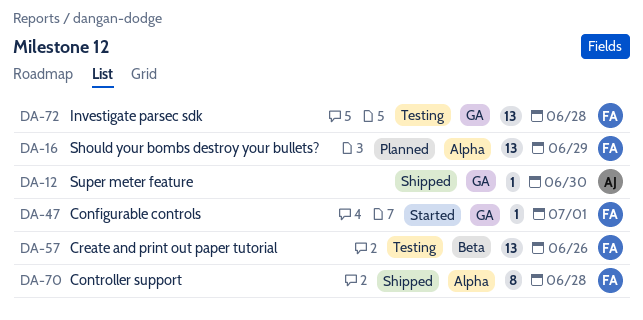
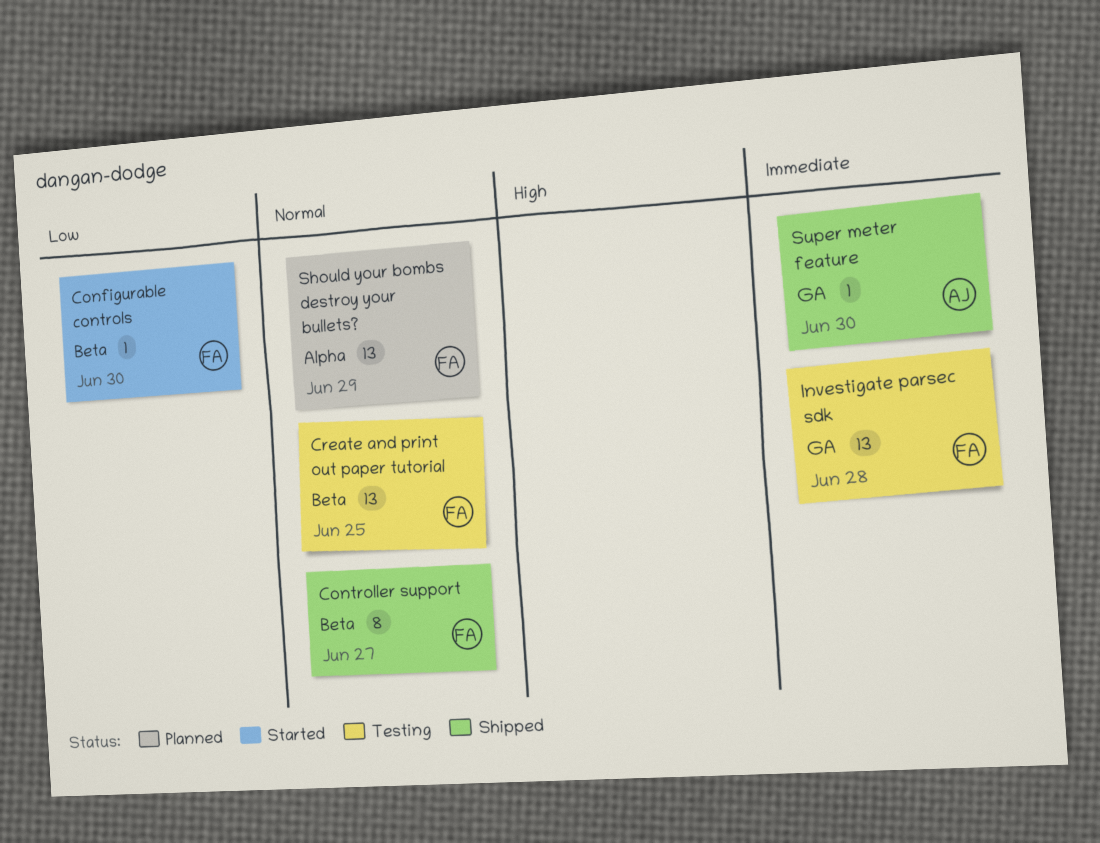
Configurable controls, label: GA -> Beta
Configurable controls, due: Jul 1 -> Jun 30
Controller support, label: Alpha -> Beta
Controller support, due: Jun 28 -> Jun 27
Create and print out paper tutorial, due: Jun 26 -> Jun 25

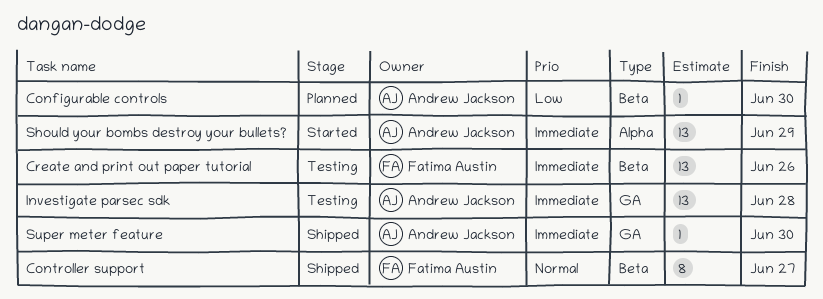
Configurable controls, status: Started -> Planned
Configurable controls, owner: Fatima Austin -> Andrew Jackson
Create and print out paper tutorial, priority: Normal -> Immediate
Create and print out paper tutorial, due: Jun 25 -> Jun 26
Investigate parsec sdk, owner: Fatima Austin -> Andrew Jackson
Should your bombs destroy your bullets?, status: Planned -> Started
Should your bombs destroy your bullets?, owner: Fatima Austin -> Andrew Jackson
Should your bombs destroy your bullets?, priority: Normal -> Immediate

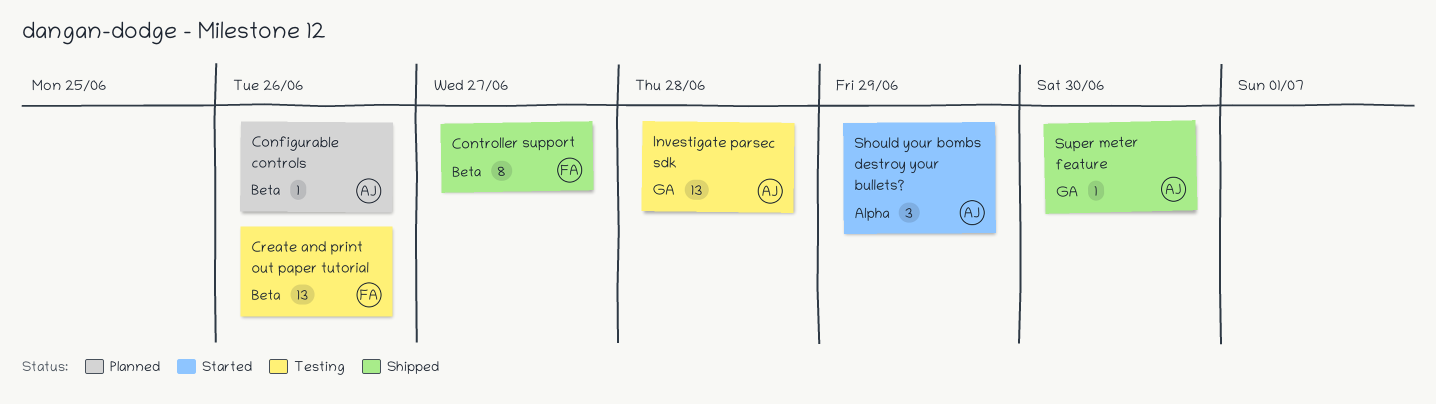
Configurable controls, due: Jun 30 -> Jun 26
Should your bombs destroy your bullets?, estimate: 13 -> 3

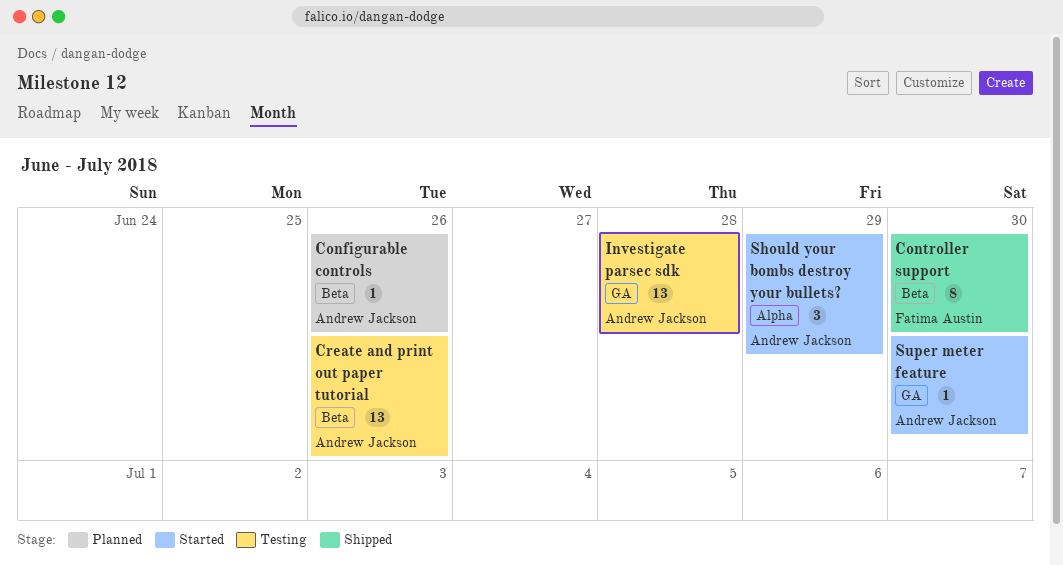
Controller support, due: Jun 27 -> Jun 30
Create and print out paper tutorial, owner: Fatima Austin -> Andrew Jackson
Super meter feature, status: Shipped -> Started

